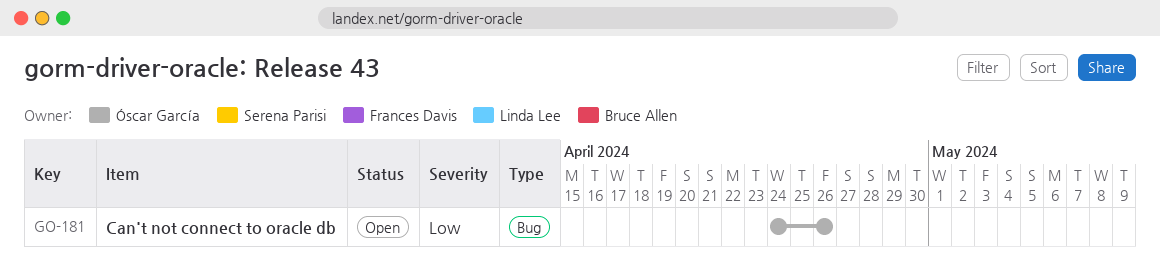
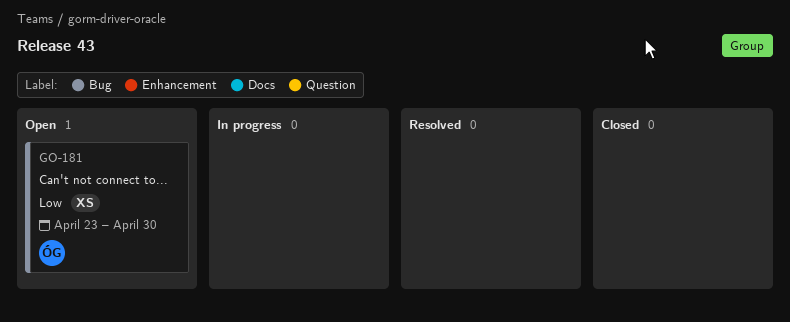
GO-181, start: Apr 24 -> Apr 23
GO-181, due: Apr 26 -> Apr 30

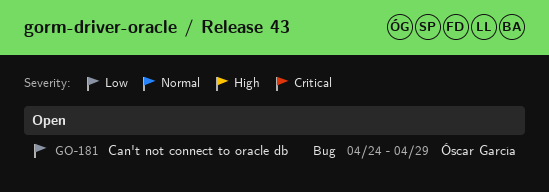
GO-181, start: Apr 23 -> Apr 24
GO-181, due: Apr 30 -> Apr 29

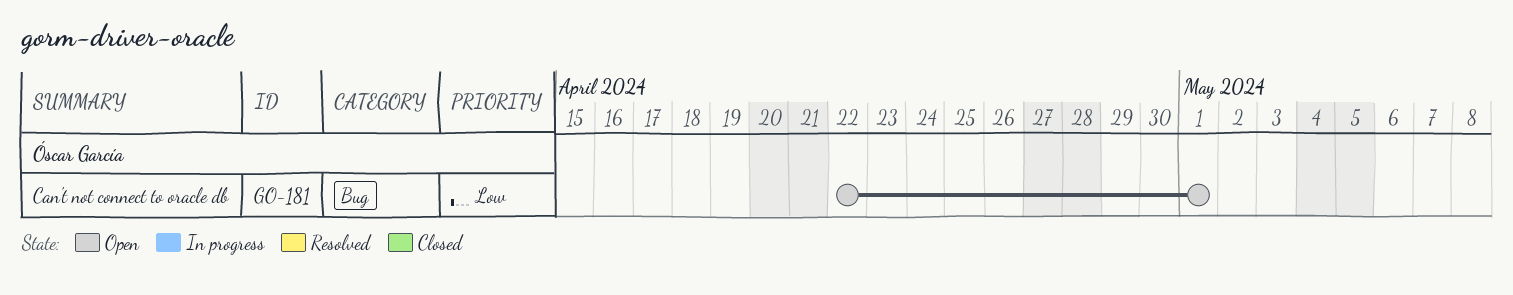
GO-181, start: Apr 24 -> Apr 22
GO-181, due: Apr 29 -> May 1

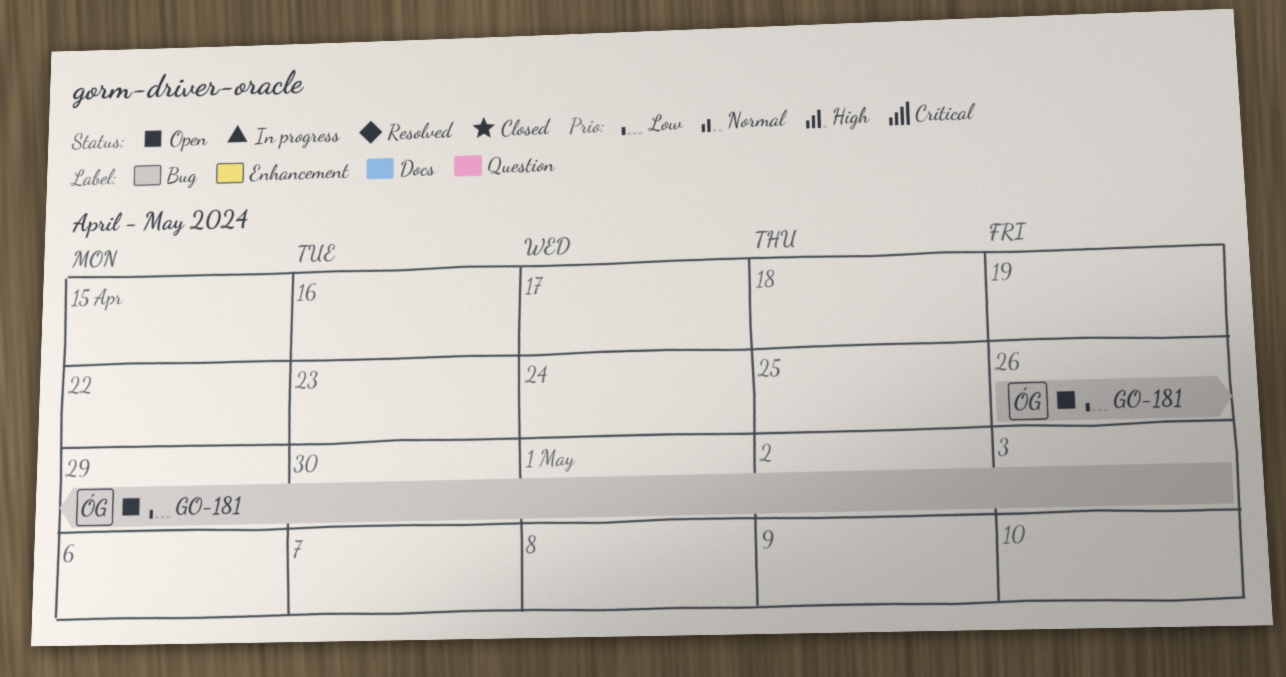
GO-181, start: Apr 22 -> Apr 26
GO-181, due: May 1 -> May 3

